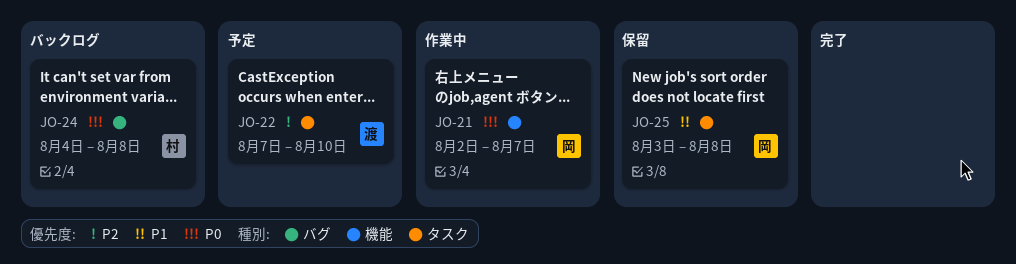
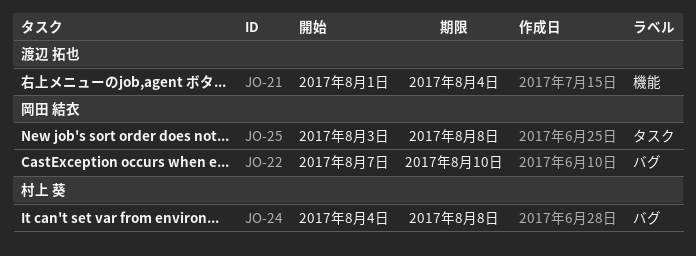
JO-21, owner: 岡田 結衣 -> 渡辺 拓也
JO-21, start: Aug 2 -> Aug 1
JO-21, due: Aug 7 -> Aug 4
JO-22, owner: 渡辺 拓也 -> 岡田 結衣
JO-22, label: タスク -> バグ

